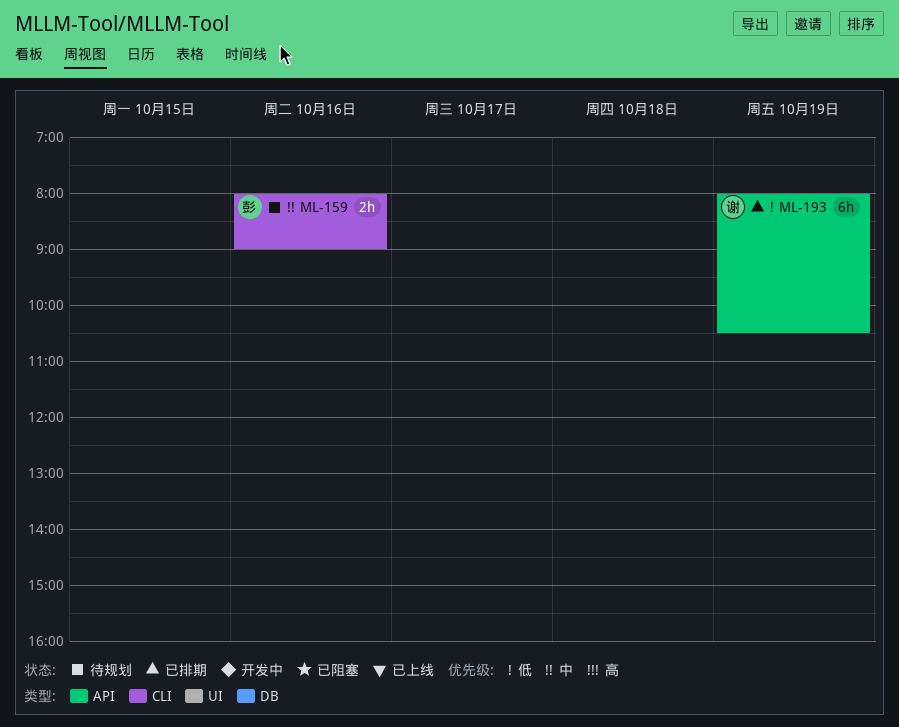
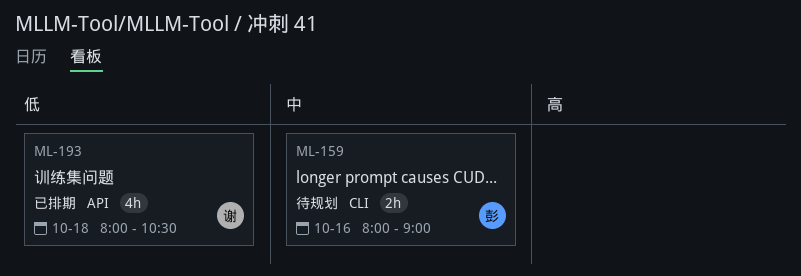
ML-193, estimate: 6h -> 4h
ML-193, day: Oct 19 -> Oct 18

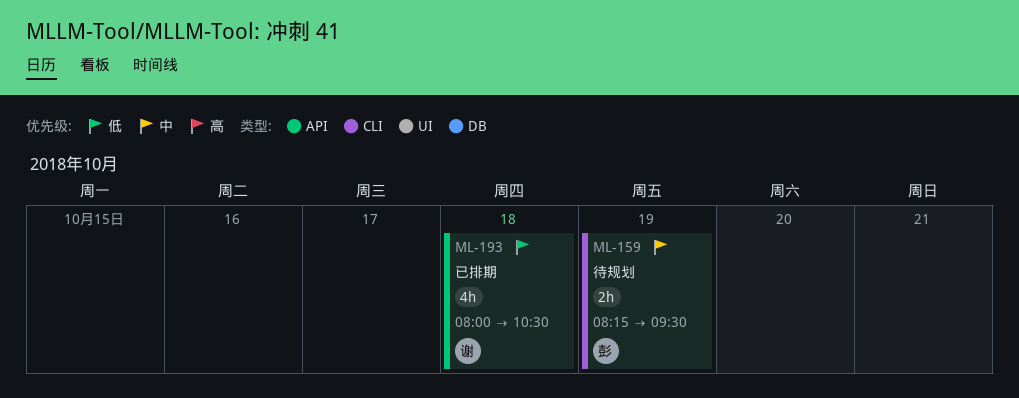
ML-159, day: Oct 16 -> Oct 19
ML-159, begins: 08:00 -> 08:15
ML-159, ends: 09:00 -> 09:30

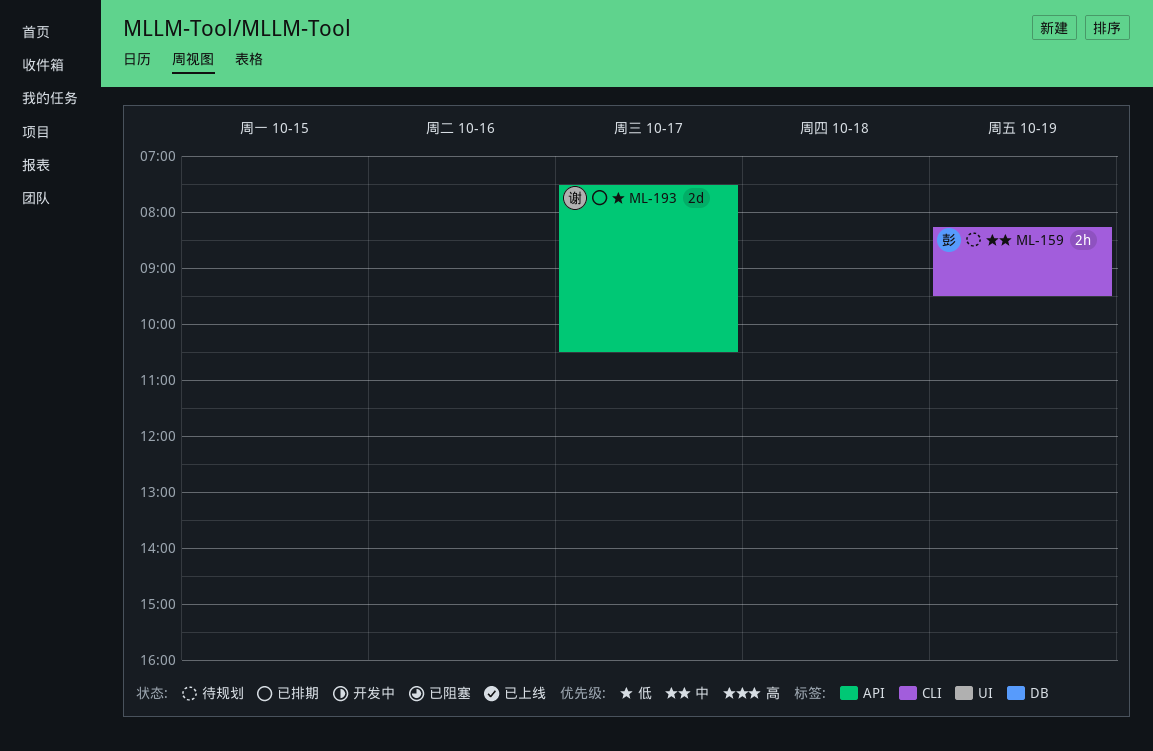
ML-193, estimate: 4h -> 2d
ML-193, day: Oct 18 -> Oct 17
ML-193, begins: 08:00 -> 07:30

